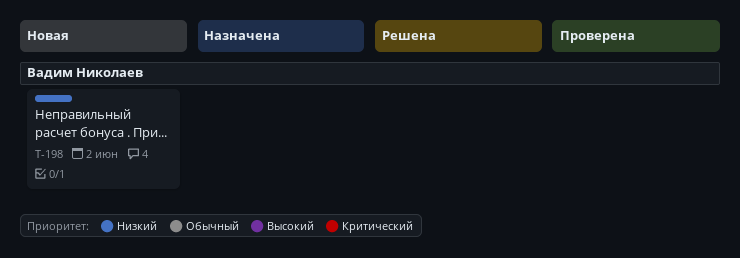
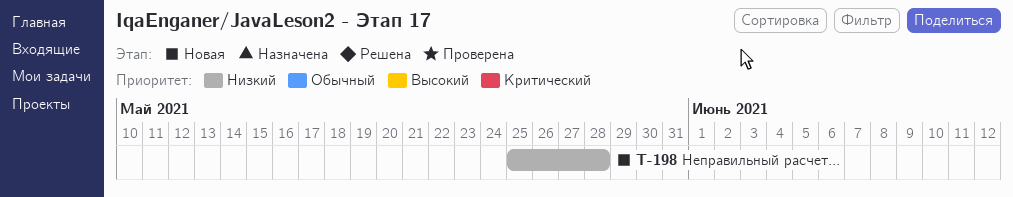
T-198, due: Jun 2 -> May 28

